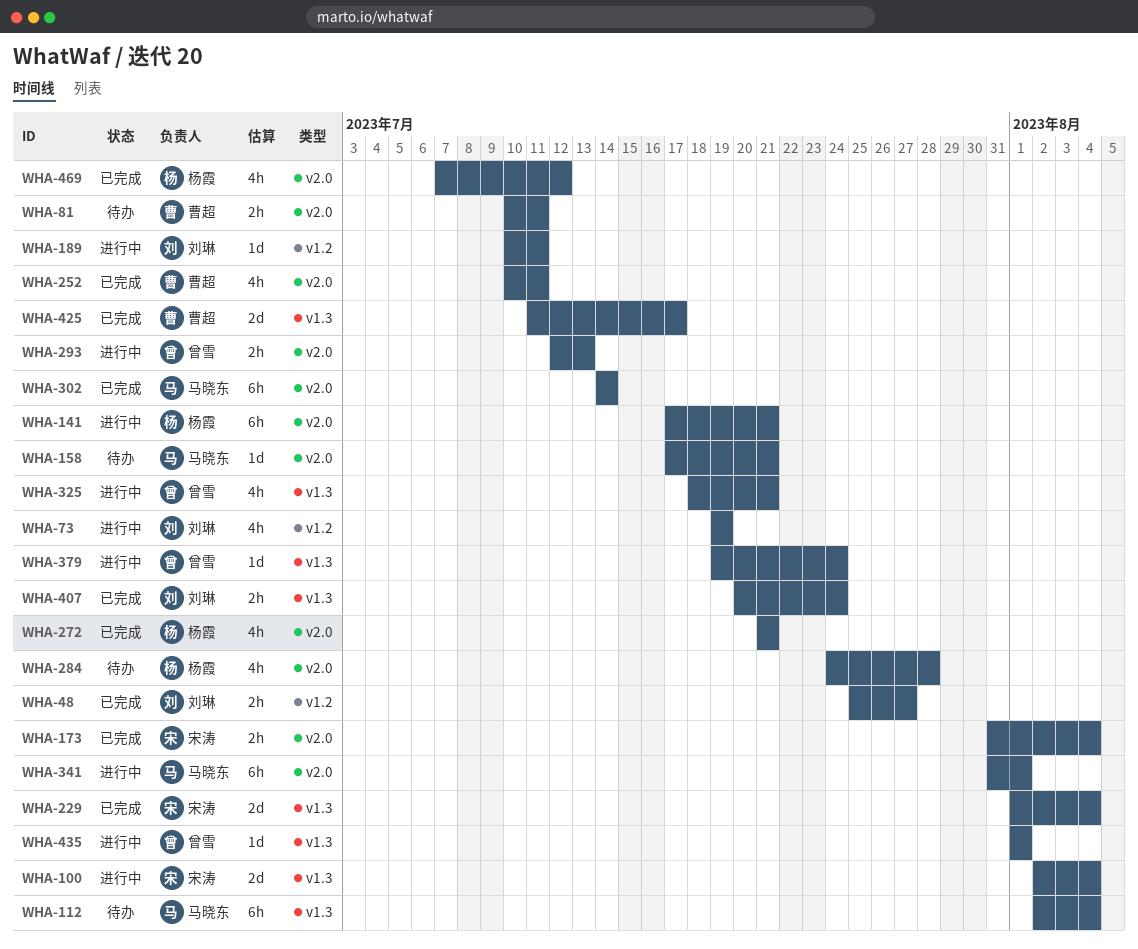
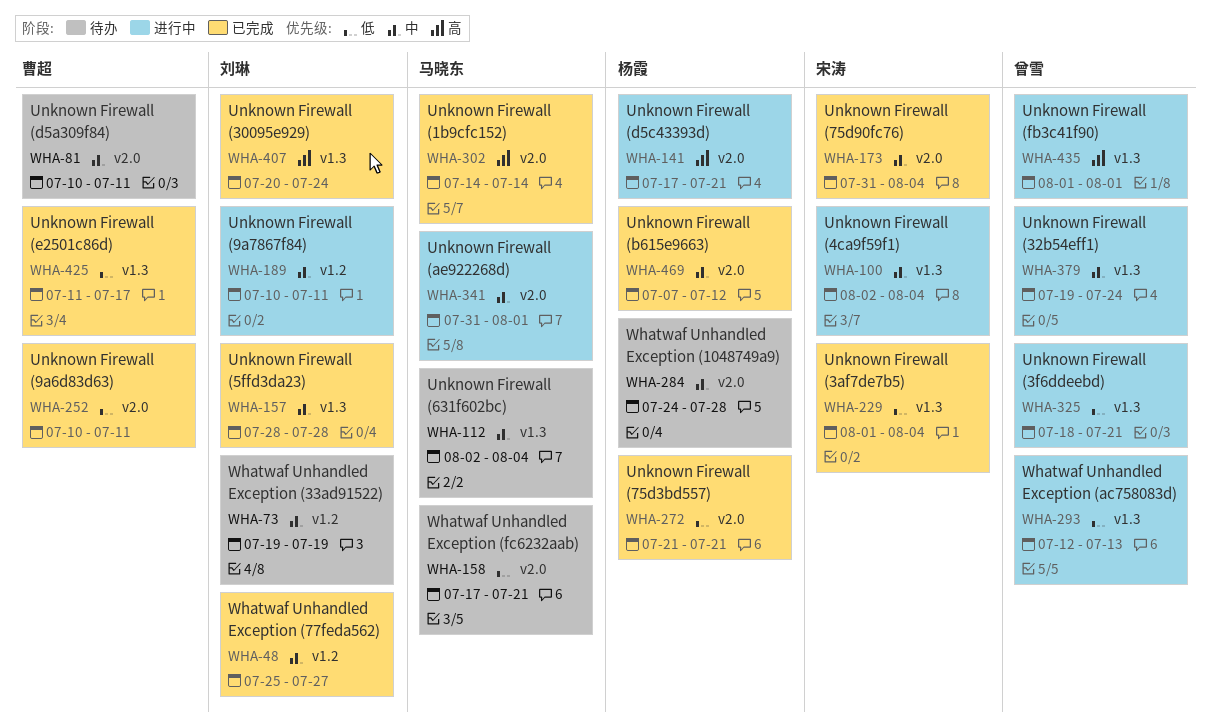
WHA-73, status: 进行中 -> 待办
WHA-157: none -> present
WHA-293, label: v2.0 -> v1.3

